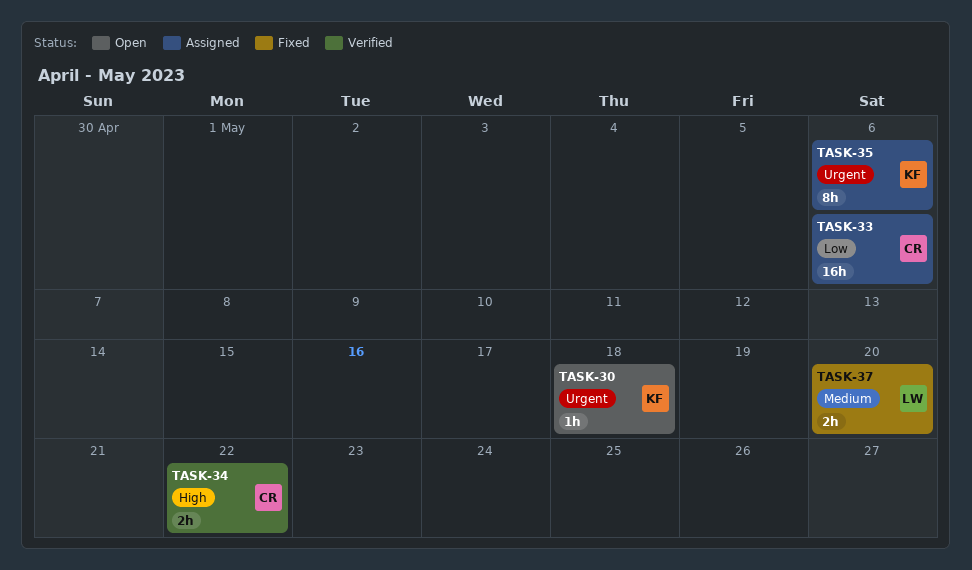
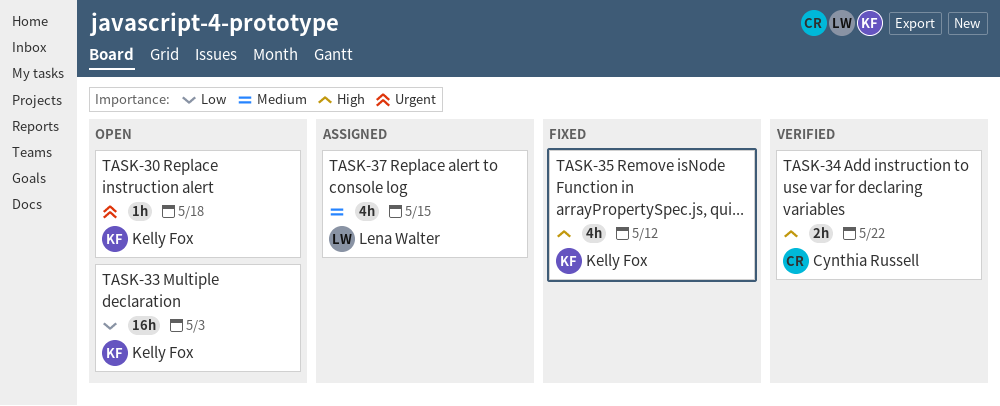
TASK-33, status: Assigned -> Open
TASK-33, owner: Cynthia Russell -> Kelly Fox
TASK-33, due: May 6 -> May 3
TASK-35, status: Assigned -> Fixed
TASK-35, priority: Urgent -> High
TASK-35, estimate: 8h -> 4h
TASK-35, due: May 6 -> May 12
TASK-37, status: Fixed -> Assigned
TASK-37, estimate: 2h -> 4h
TASK-37, due: May 20 -> May 15

